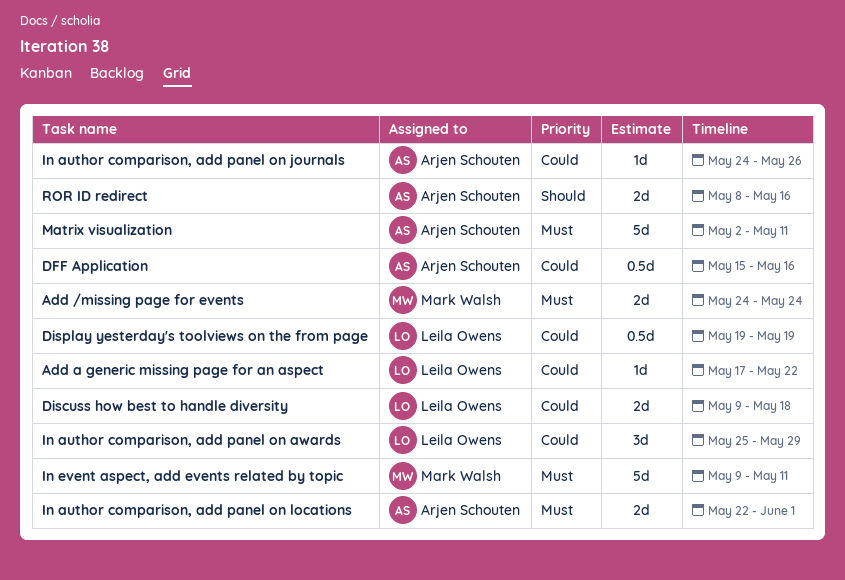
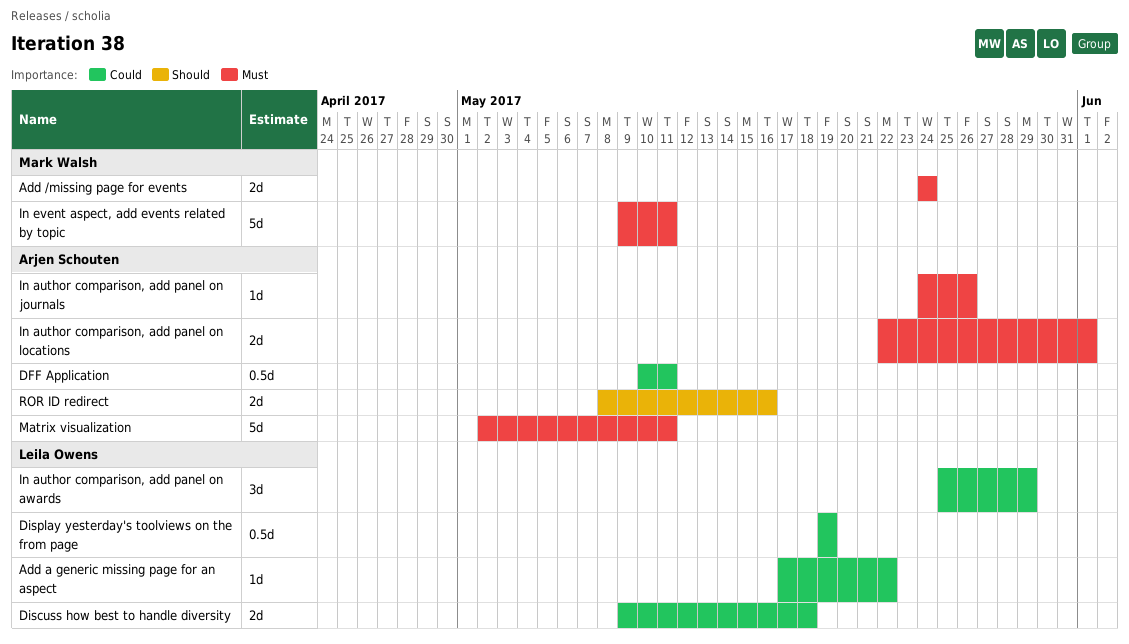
DFF Application, start: May 15 -> May 10
DFF Application, due: May 16 -> May 11
In author comparison, add panel on journals, priority: Could -> Must

